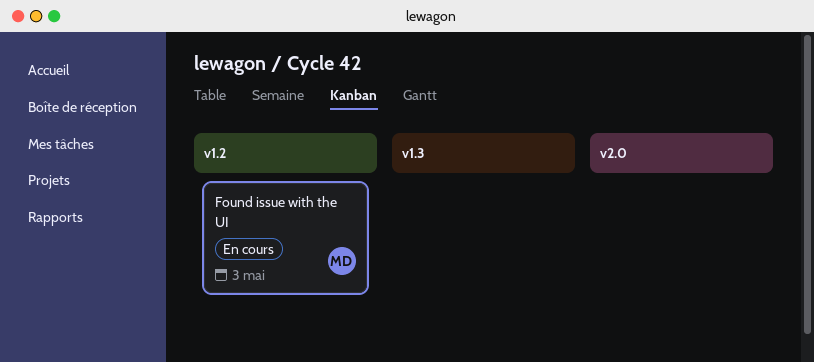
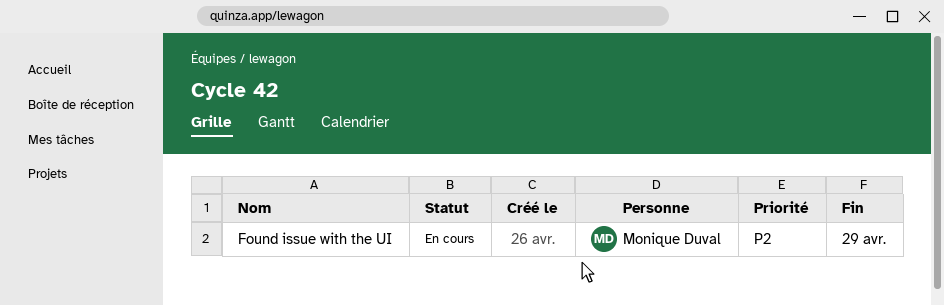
Found issue with the UI, due: May 3 -> Apr 29

